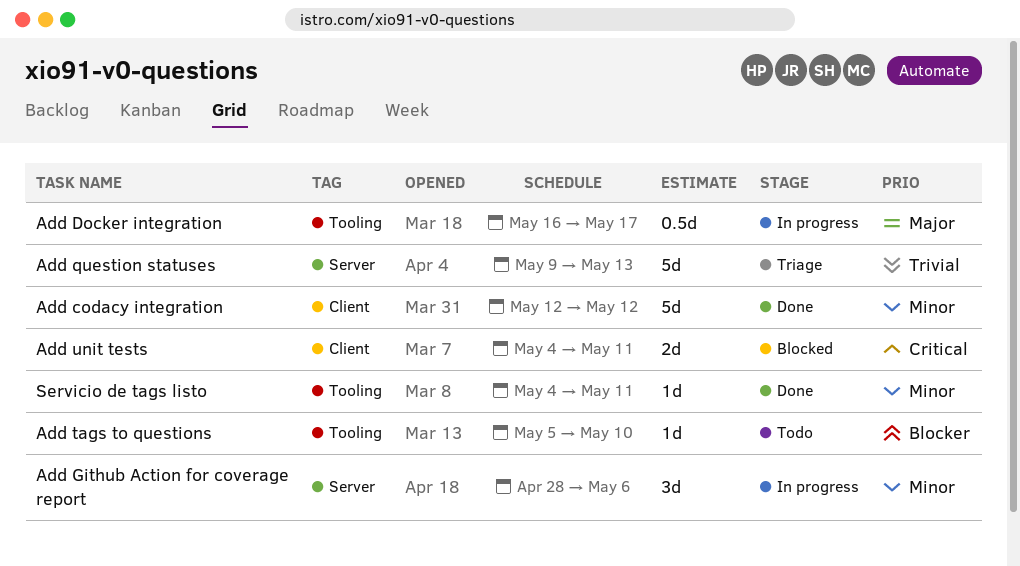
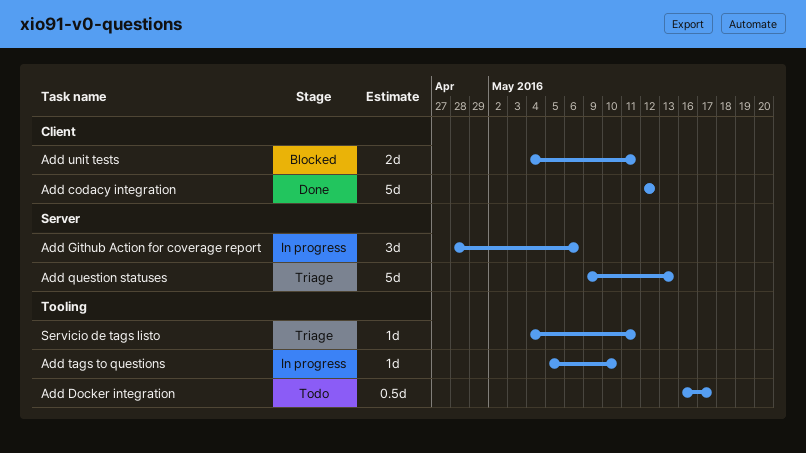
Add Docker integration, status: In progress -> Todo
Add tags to questions, status: Todo -> In progress
Servicio de tags listo, status: Done -> Triage

